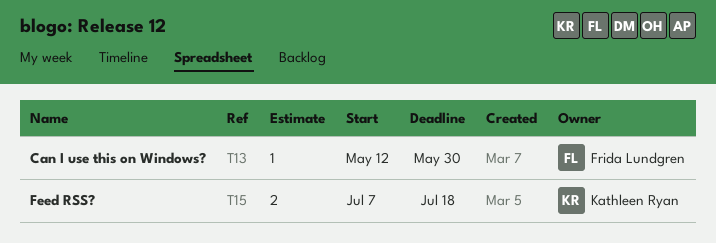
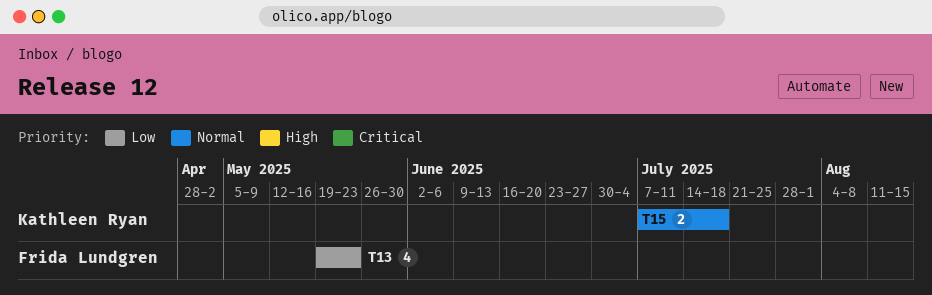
T13, estimate: 1 -> 4
T13, start: May 12 -> May 19
T13, due: May 30 -> May 23

